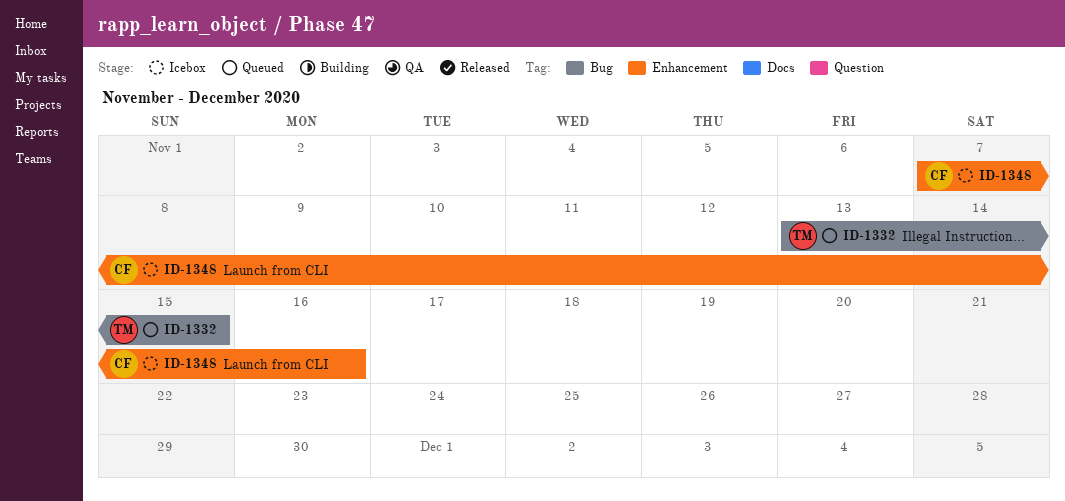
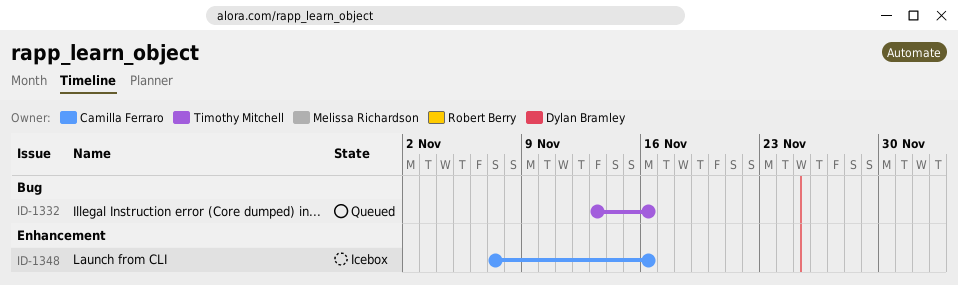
ID-1332, due: Nov 15 -> Nov 16

